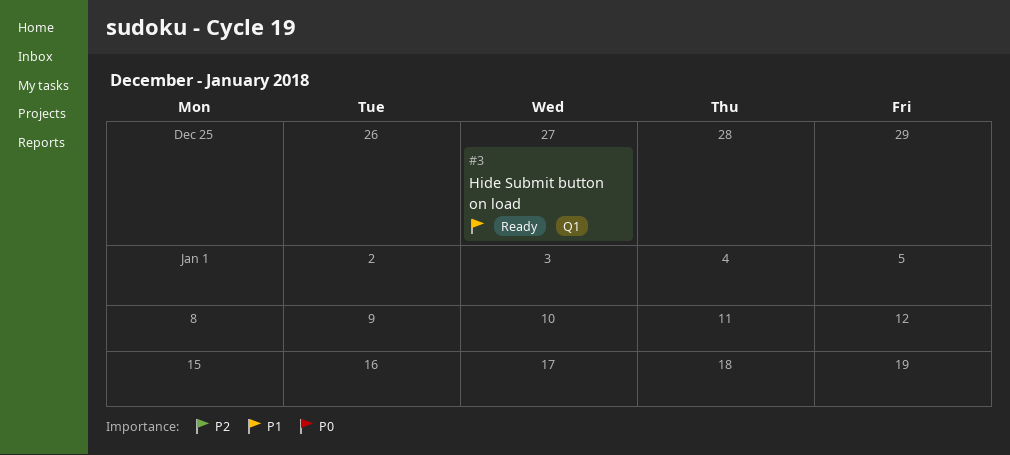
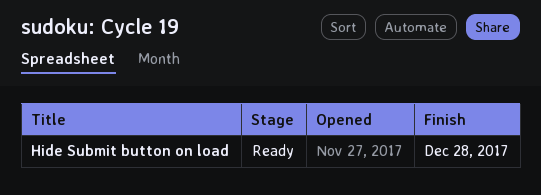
Hide Submit button on load, due: Dec 27 -> Dec 28

